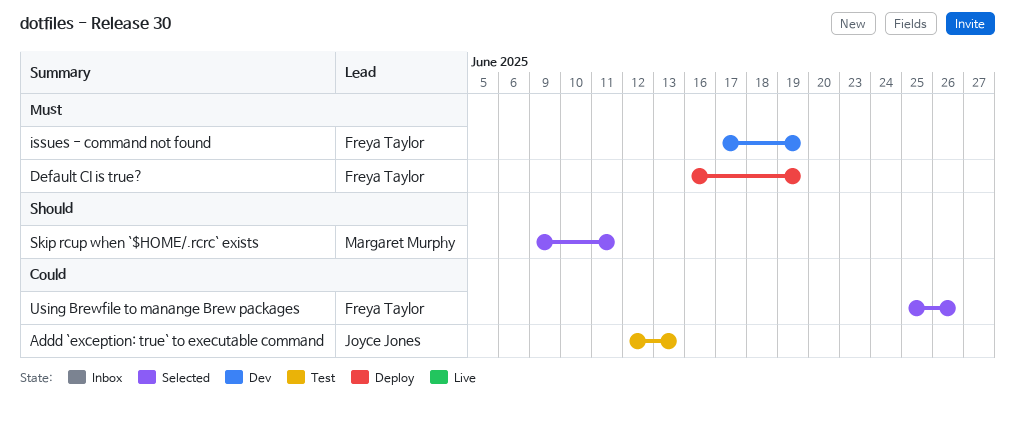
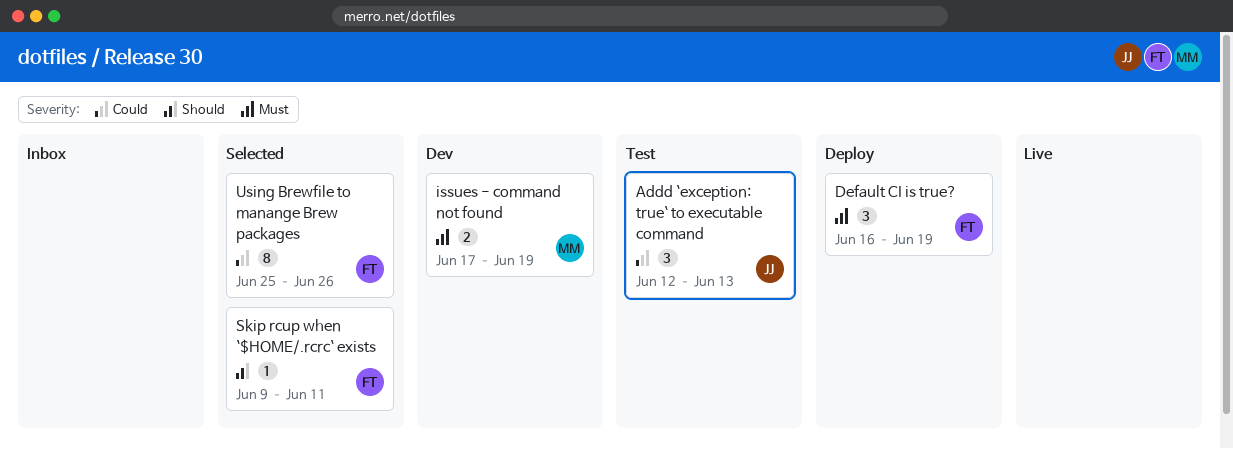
issues - command not found, owner: Freya Taylor -> Margaret Murphy
Skip rcup when `$HOME/.rcrc` exists, owner: Margaret Murphy -> Freya Taylor

